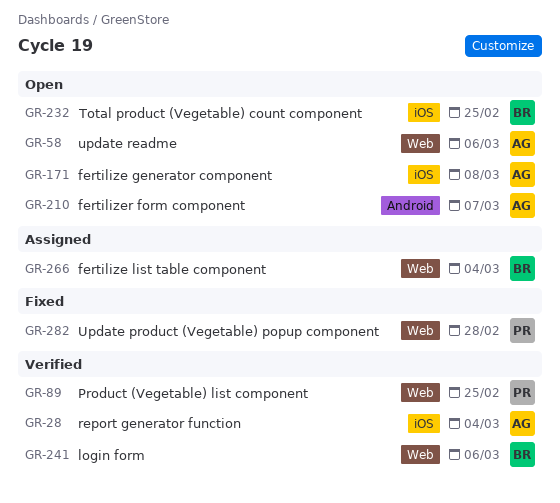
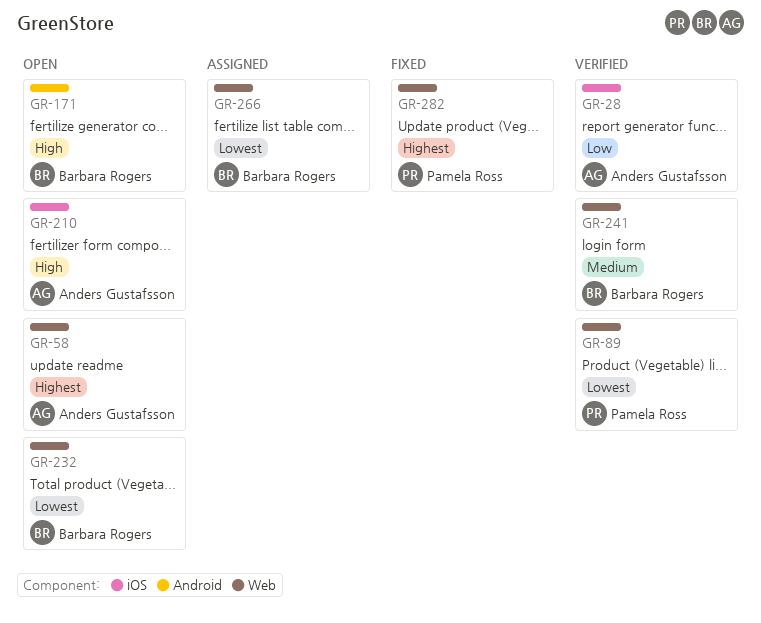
GR-171, owner: Anders Gustafsson -> Barbara Rogers
GR-171, label: iOS -> Android
GR-210, label: Android -> iOS
GR-232, label: iOS -> Web

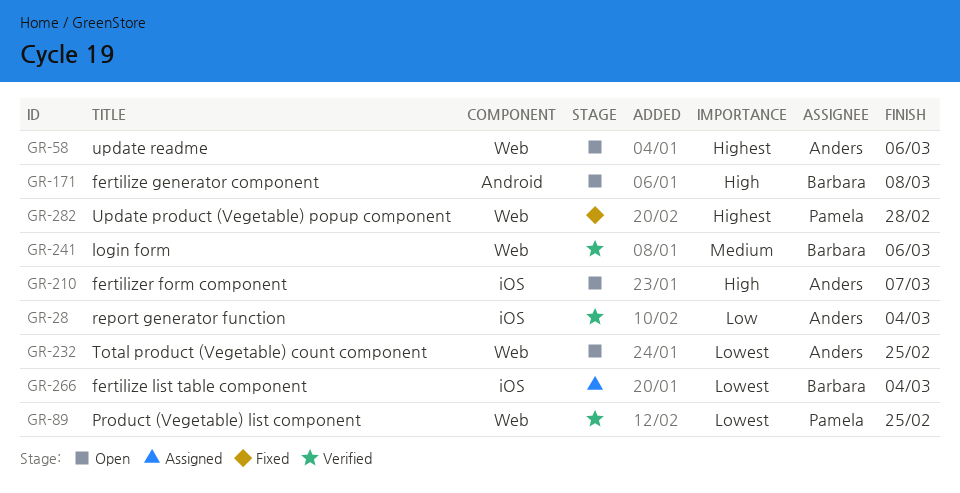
GR-232, owner: Barbara Rogers -> Anders Gustafsson
GR-266, label: Web -> iOS

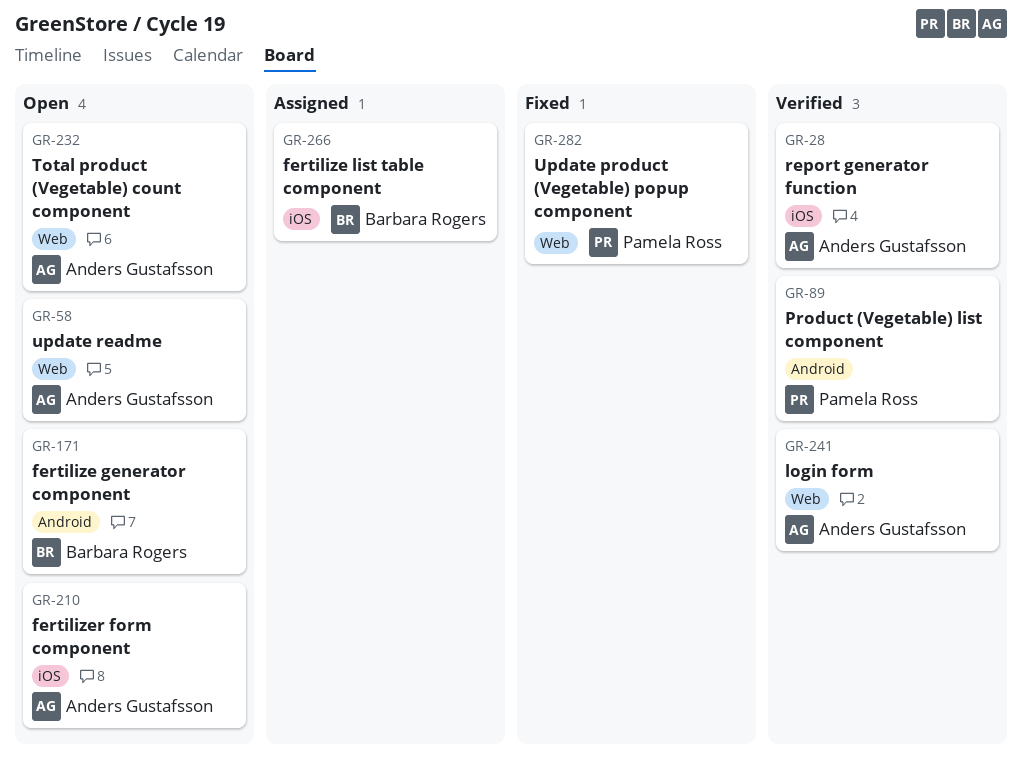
GR-89, label: Web -> Android
GR-241, owner: Barbara Rogers -> Anders Gustafsson

